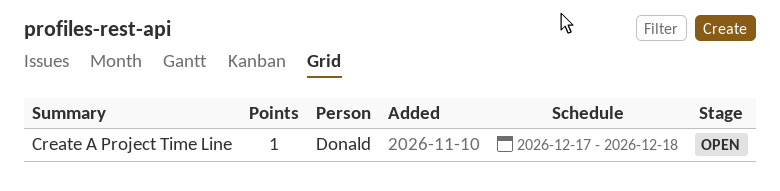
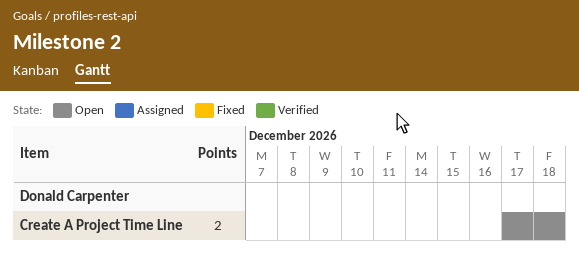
Create A Project Time Line, estimate: 1 -> 2

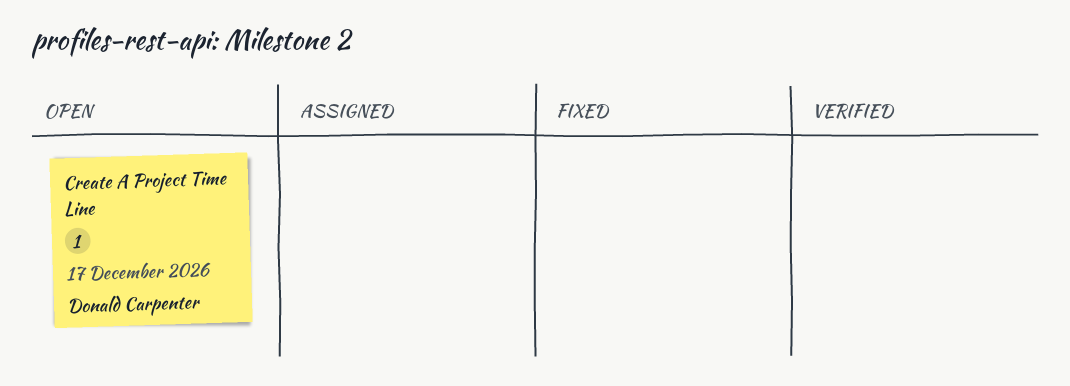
Create A Project Time Line, estimate: 2 -> 1
Create A Project Time Line, due: Dec 18 -> Dec 17

